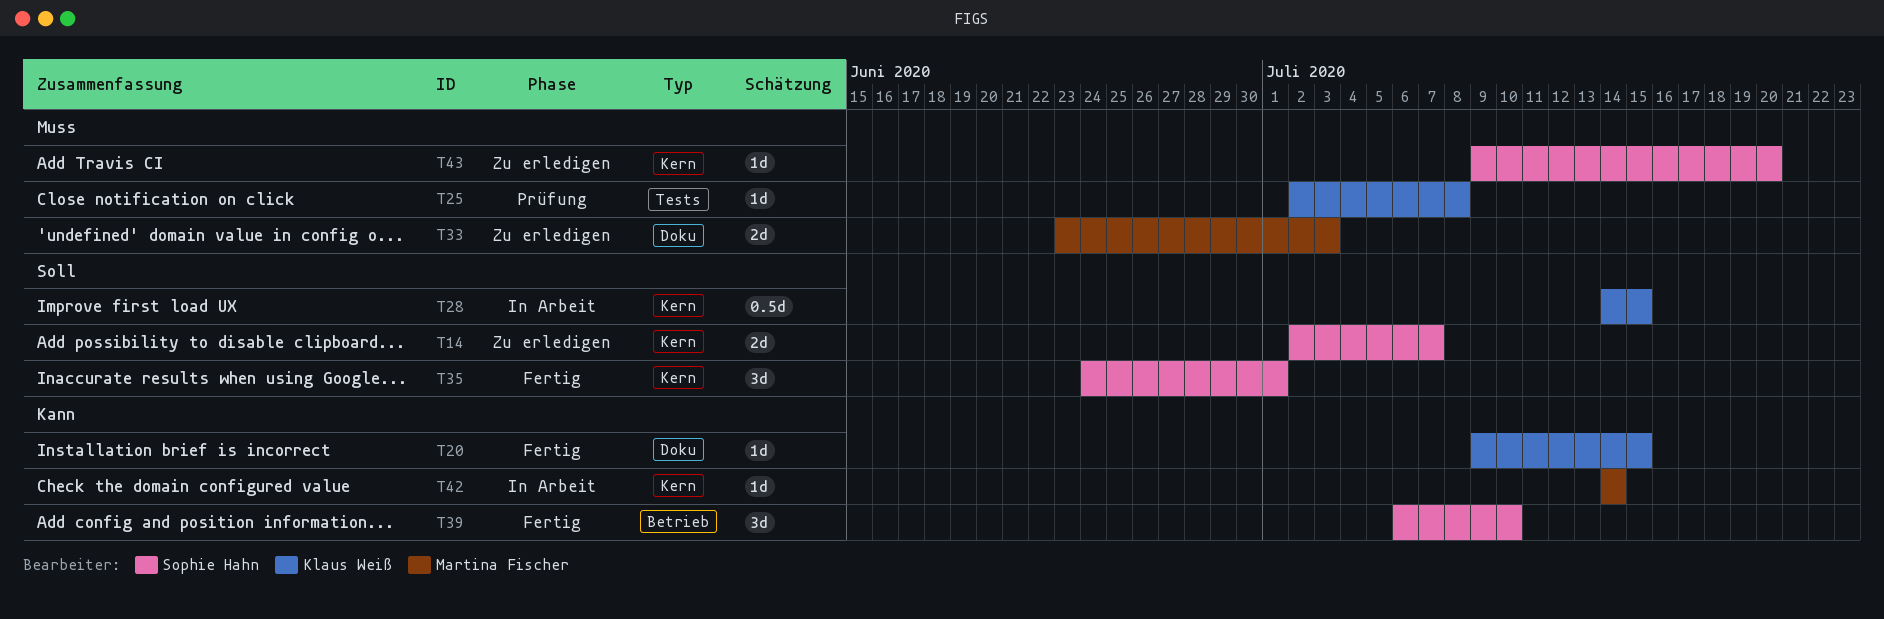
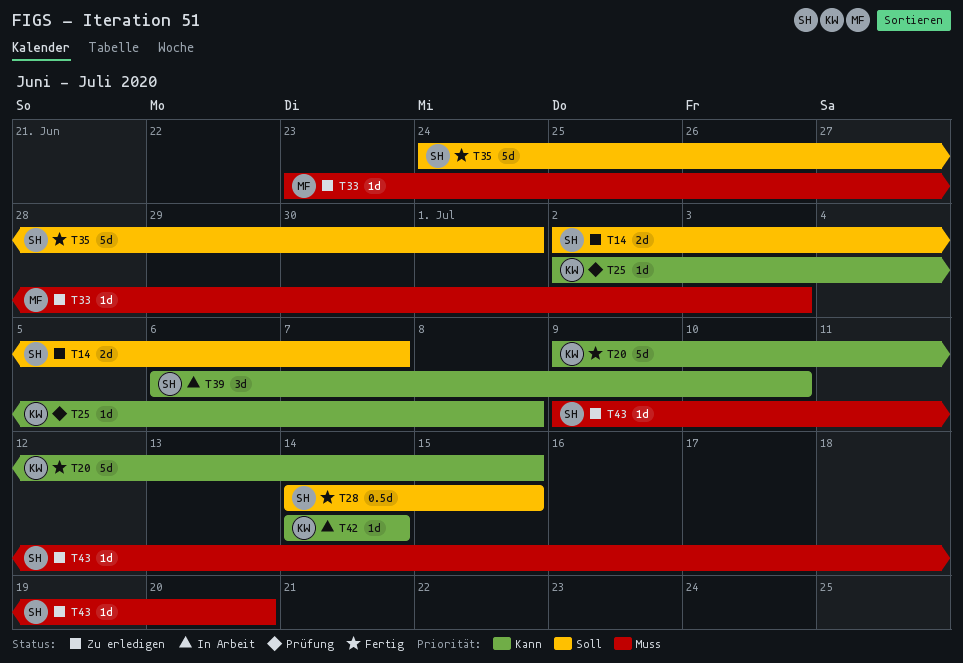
T20, estimate: 1d -> 5d
T25, priority: Muss -> Kann
T28, status: In Arbeit -> Fertig
T28, owner: Klaus Weiß -> Sophie Hahn
T33, estimate: 2d -> 1d
T35, estimate: 3d -> 5d
T39, status: Fertig -> In Arbeit
T42, owner: Martina Fischer -> Klaus Weiß

